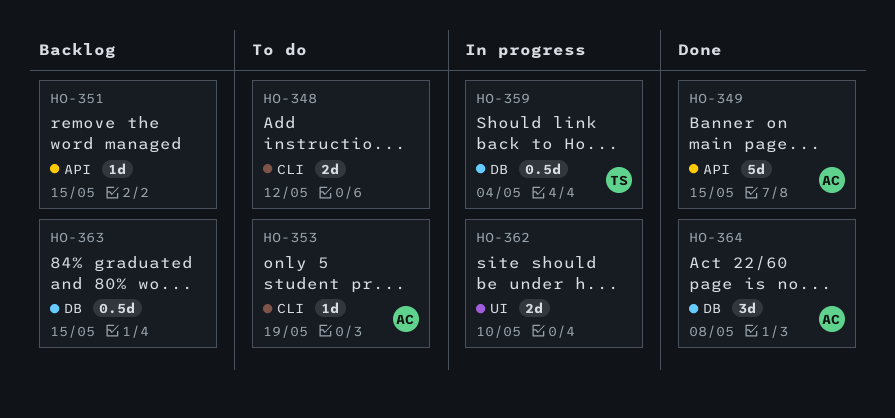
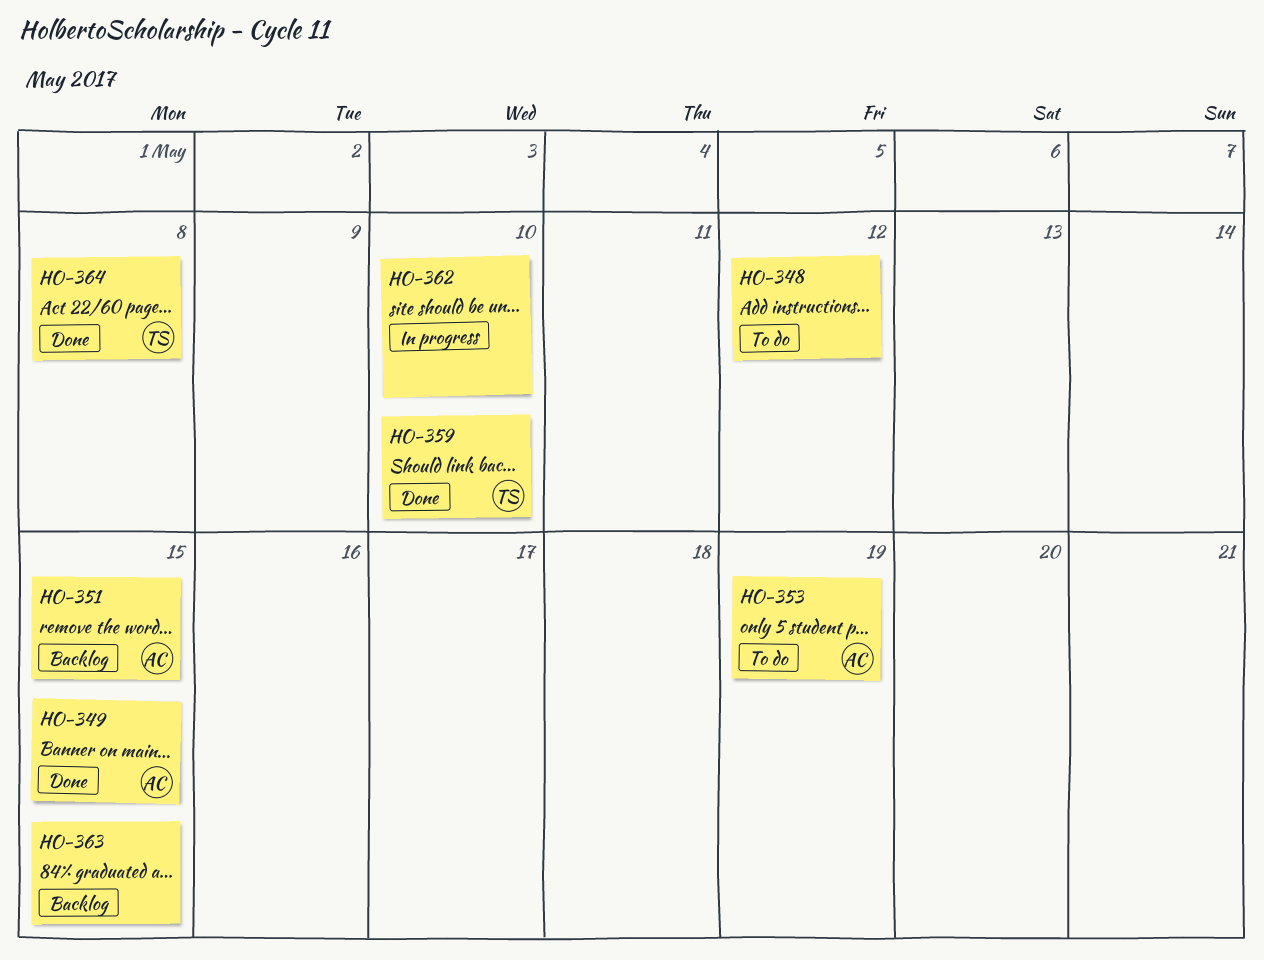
HO-351, owner: none -> AC
HO-359, status: In progress -> Done
HO-359, due: May 4 -> May 10
HO-364, owner: AC -> TS

